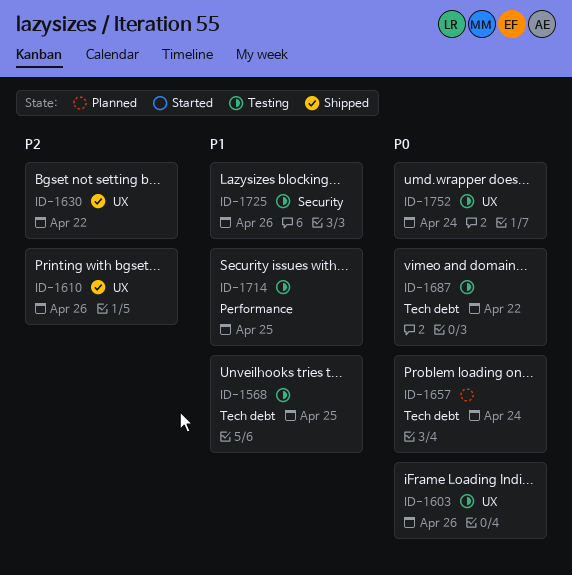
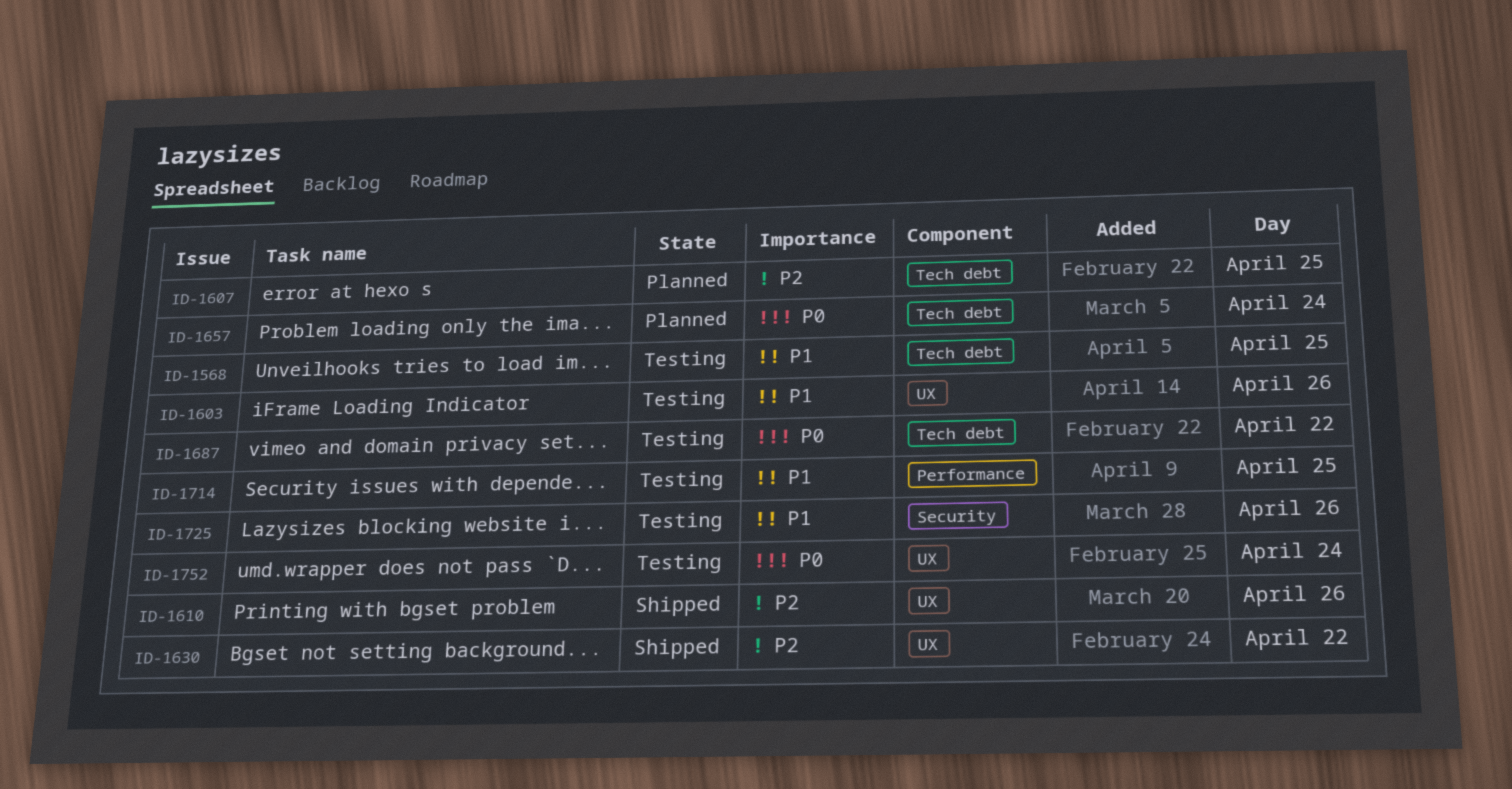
ID-1603, priority: P0 -> P1
ID-1607: none -> present

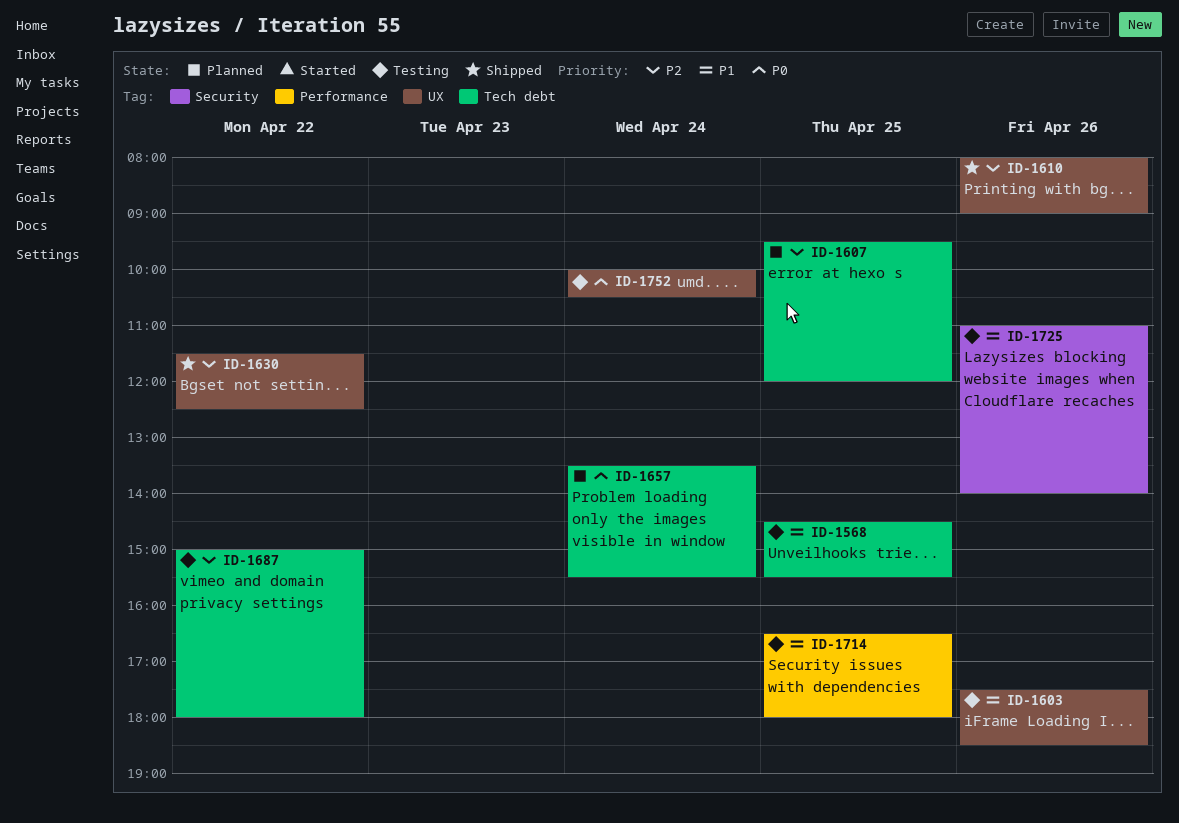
ID-1687, priority: P0 -> P2

